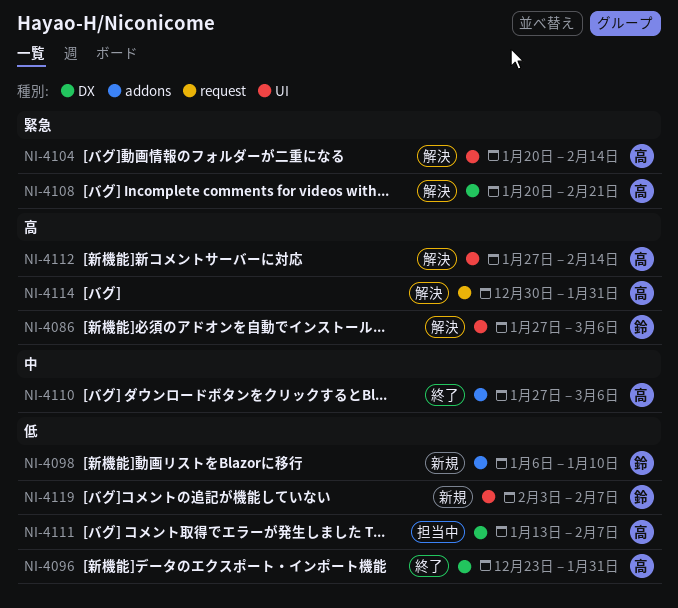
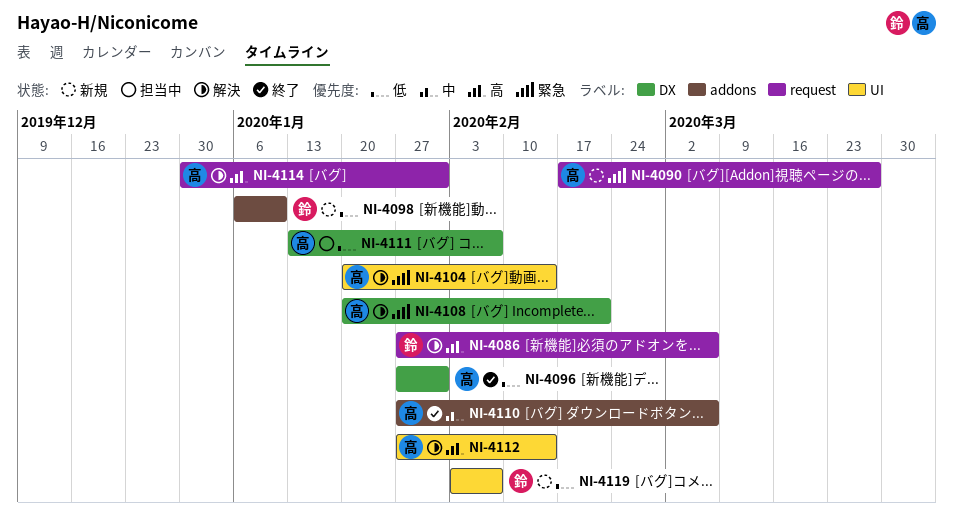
NI-4086, label: UI -> request
NI-4090: none -> present
NI-4096, start: Dec 23 -> Jan 27

